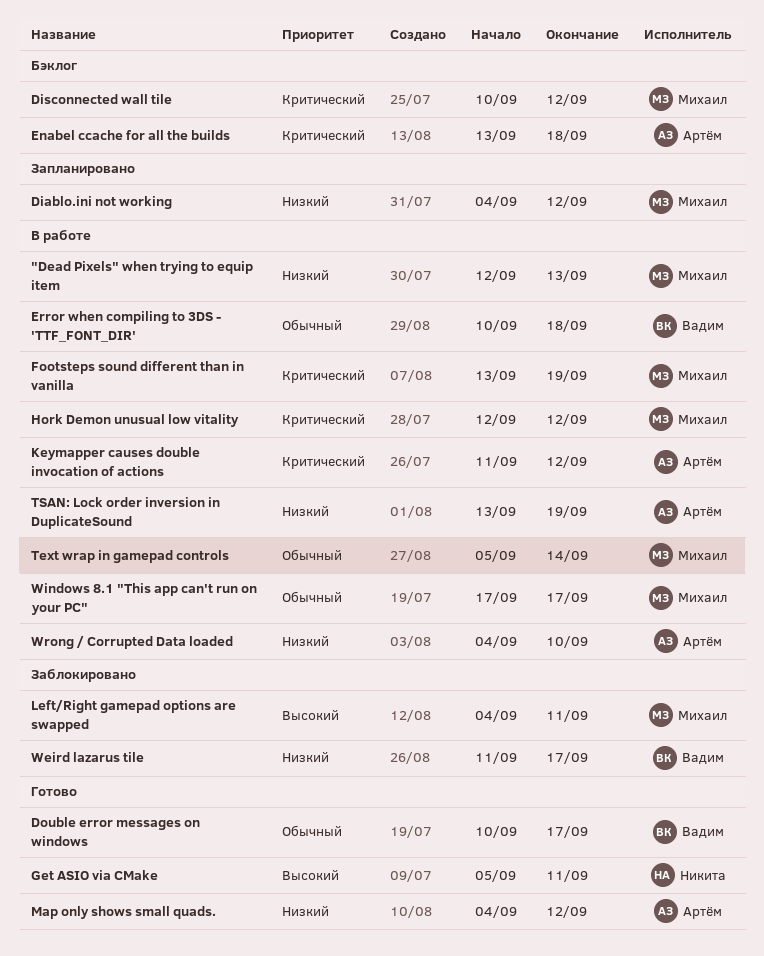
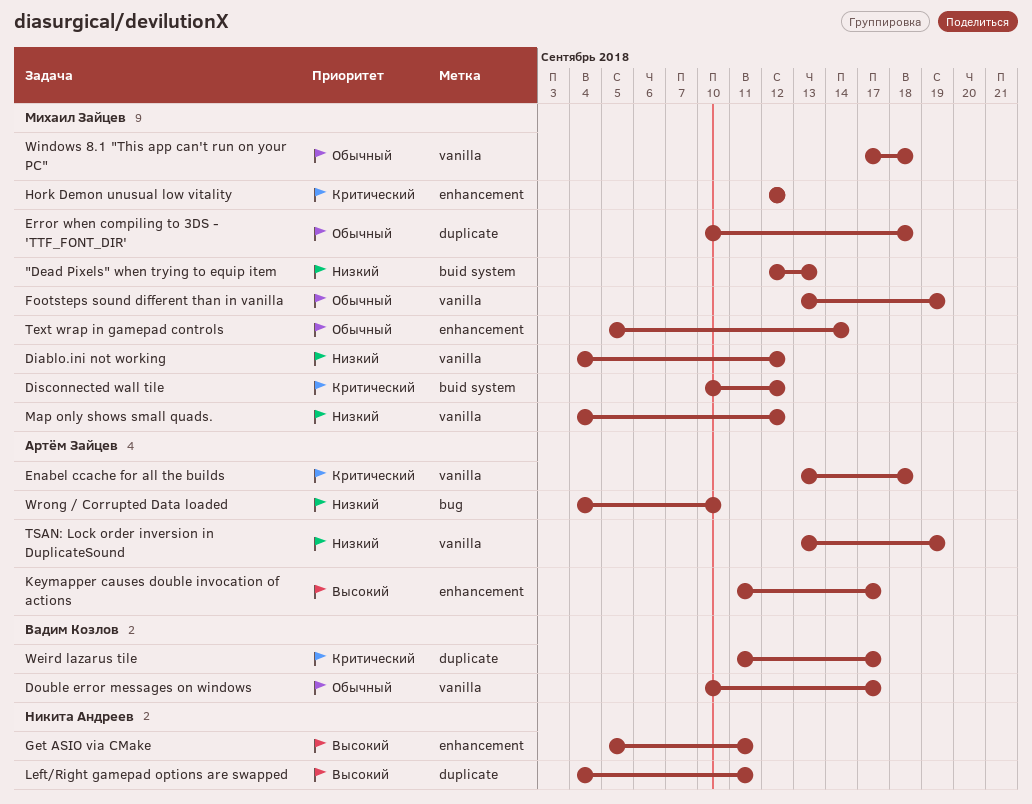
Error when compiling to 3DS - 'TTF_FONT_DIR', owner: Вадим Козлов -> Михаил Зайцев
Footsteps sound different than in vanilla, priority: Критический -> Обычный
Keymapper causes double invocation of actions, priority: Критический -> Высокий
Keymapper causes double invocation of actions, due: Sep 12 -> Sep 17
Left/Right gamepad options are swapped, owner: Михаил Зайцев -> Никита Андреев
Map only shows small quads., owner: Артём Зайцев -> Михаил Зайцев
Weird lazarus tile, priority: Низкий -> Критический
Windows 8.1 "This app can't run on your PC", due: Sep 17 -> Sep 18

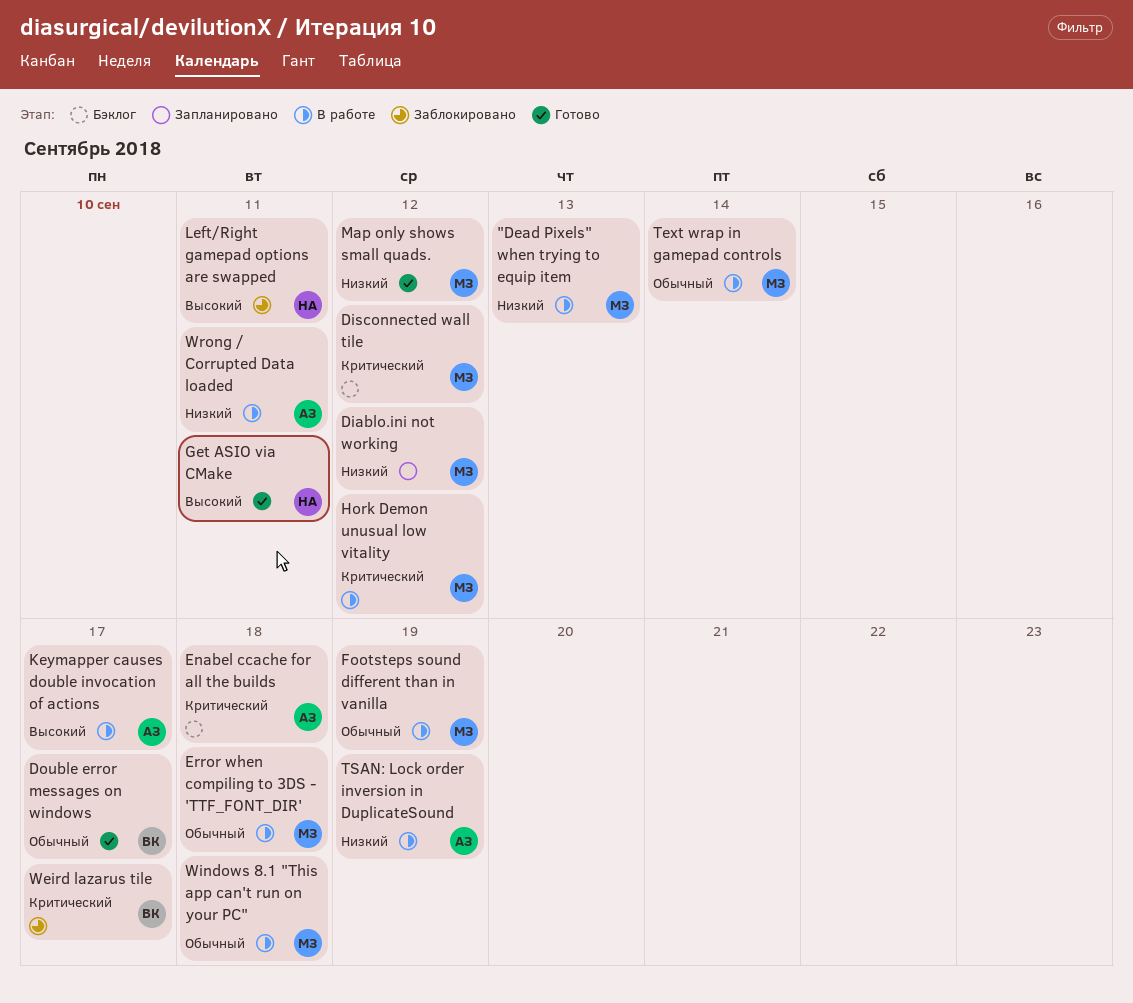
Wrong / Corrupted Data loaded, due: Sep 10 -> Sep 11

